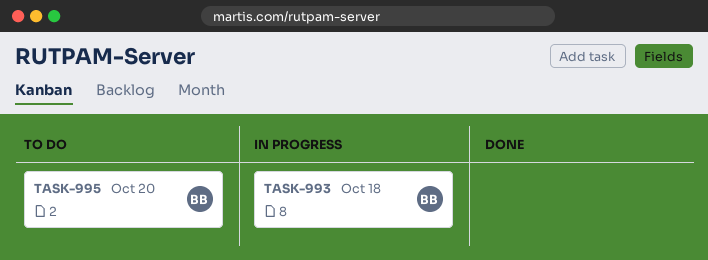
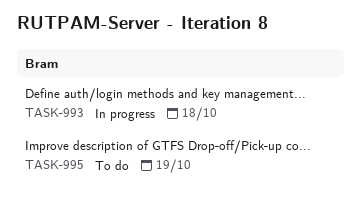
TASK-995, due: Oct 20 -> Oct 19

